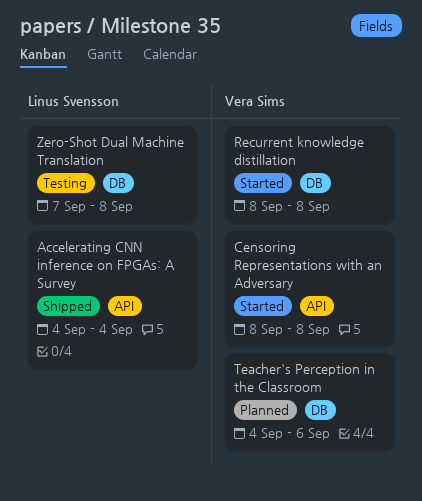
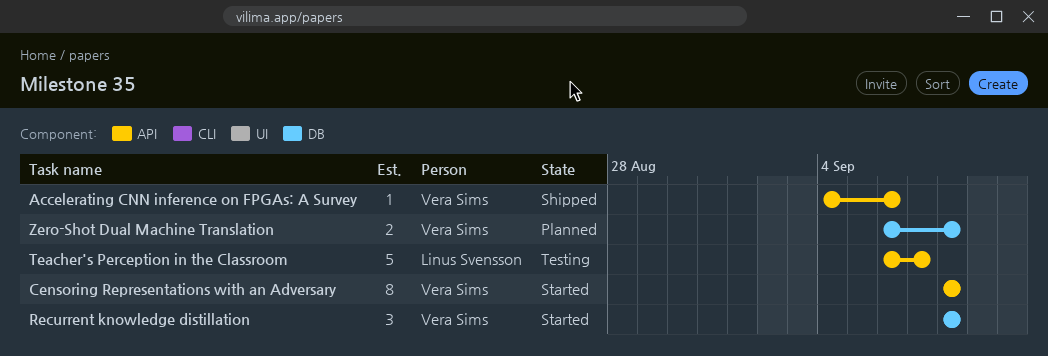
Accelerating CNN inference on FPGAs: A Survey, owner: Linus Svensson -> Vera Sims
Accelerating CNN inference on FPGAs: A Survey, due: Sep 4 -> Sep 6
Teacher's Perception in the Classroom, status: Planned -> Testing
Teacher's Perception in the Classroom, owner: Vera Sims -> Linus Svensson
Teacher's Perception in the Classroom, label: DB -> API
Teacher's Perception in the Classroom, start: Sep 4 -> Sep 6
Teacher's Perception in the Classroom, due: Sep 6 -> Sep 7
Zero-Shot Dual Machine Translation, status: Testing -> Planned
Zero-Shot Dual Machine Translation, owner: Linus Svensson -> Vera Sims
Zero-Shot Dual Machine Translation, start: Sep 7 -> Sep 6

